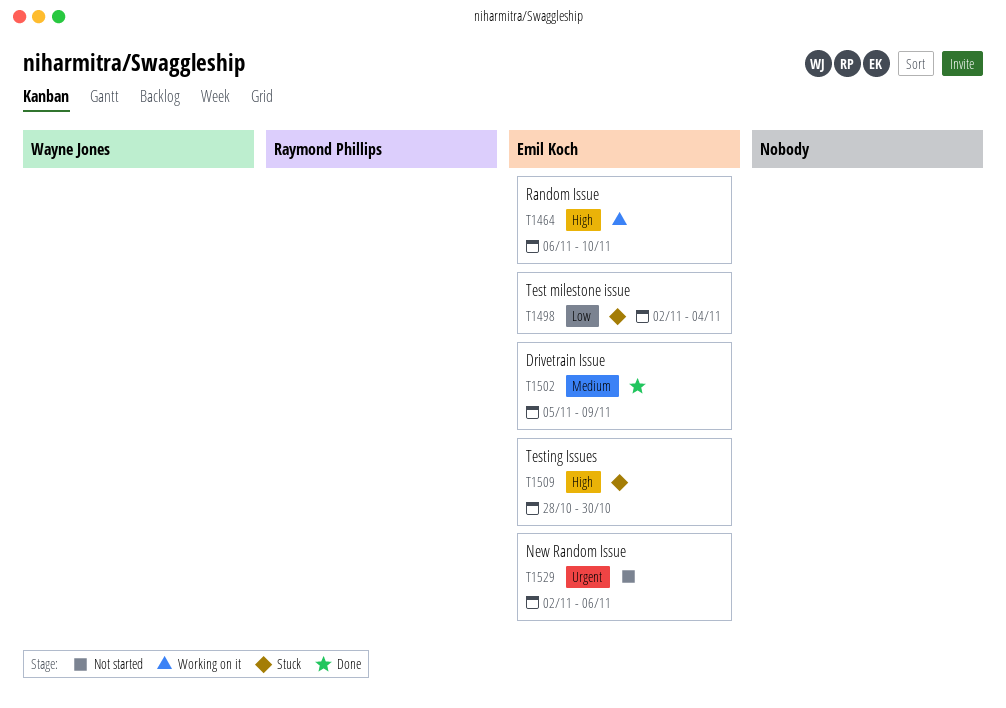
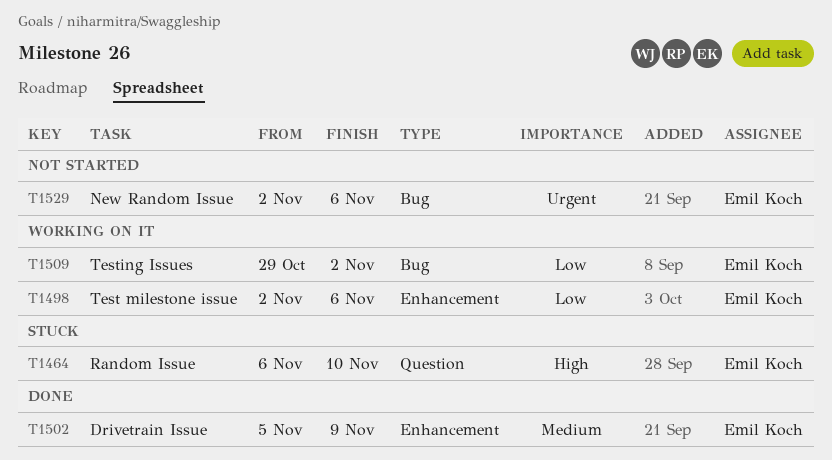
T1464, status: Working on it -> Stuck
T1498, status: Stuck -> Working on it
T1498, due: Nov 4 -> Nov 6
T1509, status: Stuck -> Working on it
T1509, priority: High -> Low
T1509, start: Oct 28 -> Oct 29
T1509, due: Oct 30 -> Nov 2

